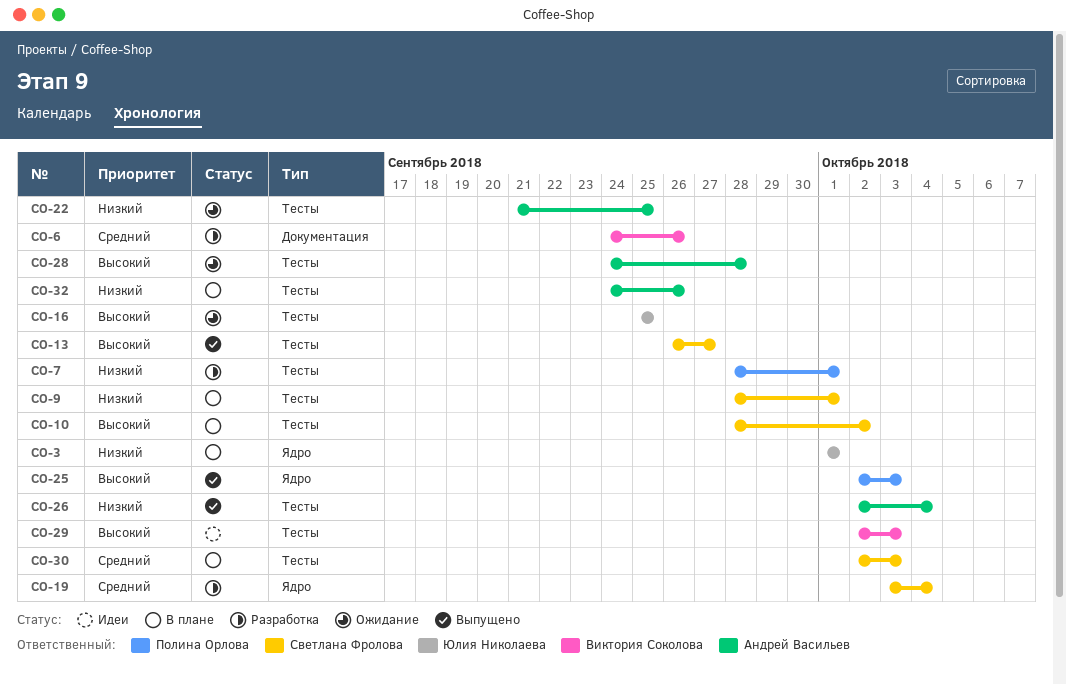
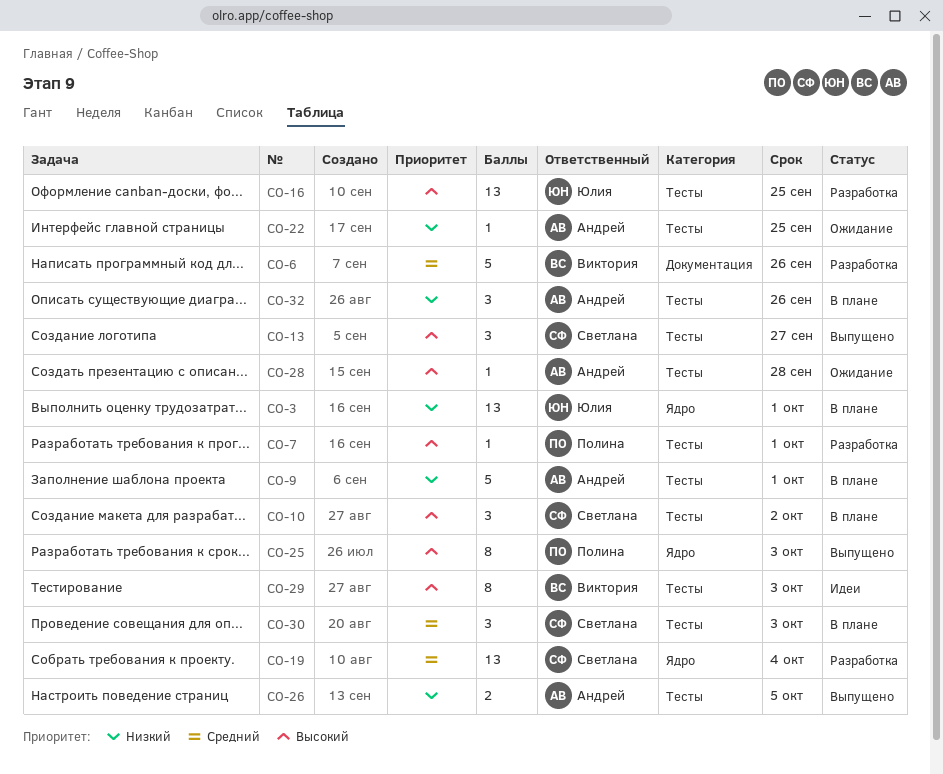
CO-7, priority: Низкий -> Высокий
CO-9, owner: Светлана Фролова -> Андрей Васильев
CO-16, status: Ожидание -> Разработка
CO-26, due: Oct 4 -> Oct 5

